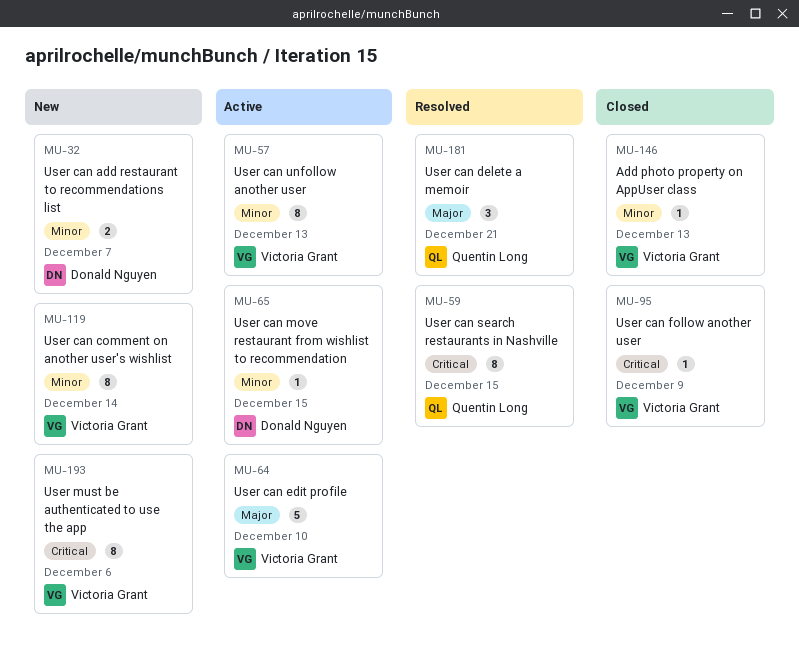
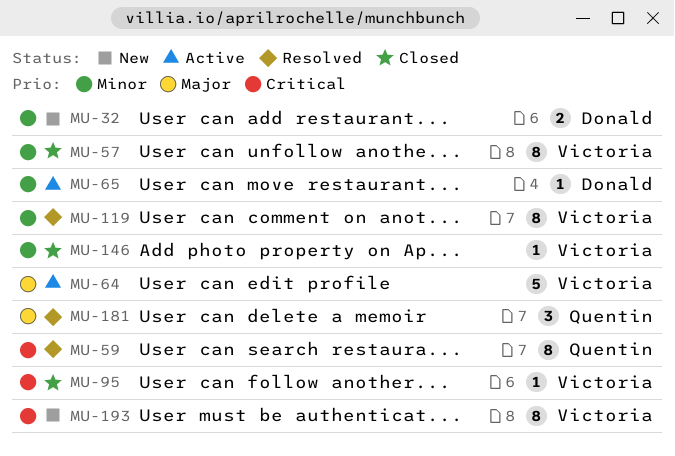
MU-57, status: Active -> Closed
MU-119, status: New -> Resolved

